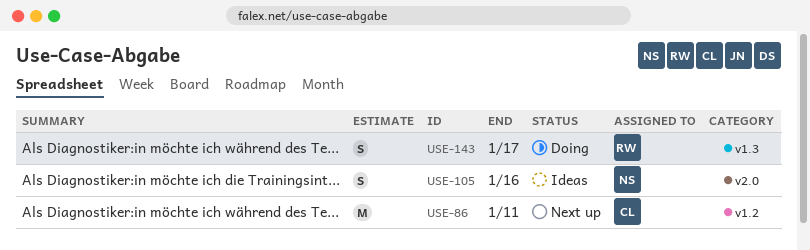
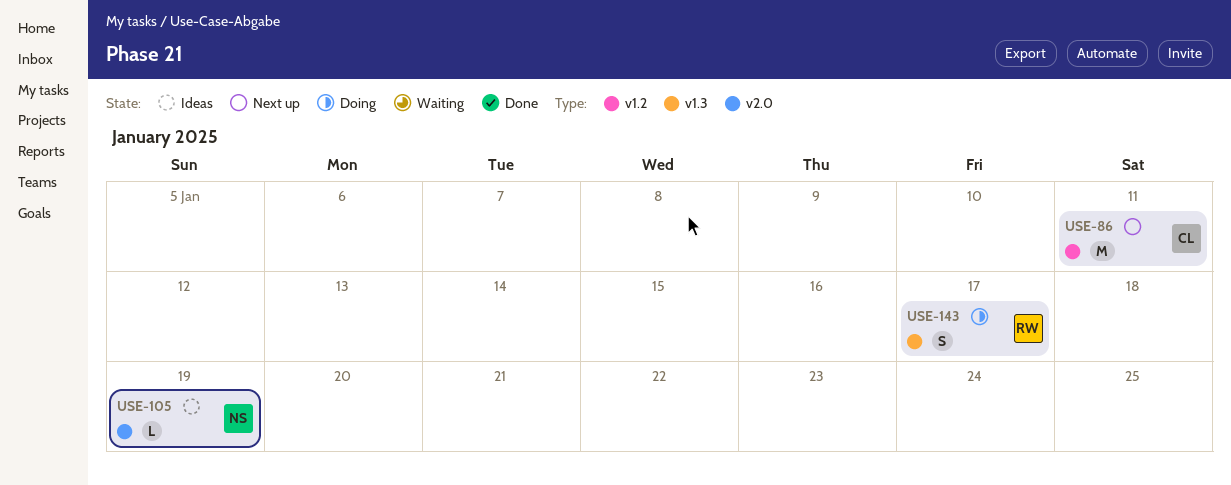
USE-105, estimate: S -> L
USE-105, due: Jan 16 -> Jan 19

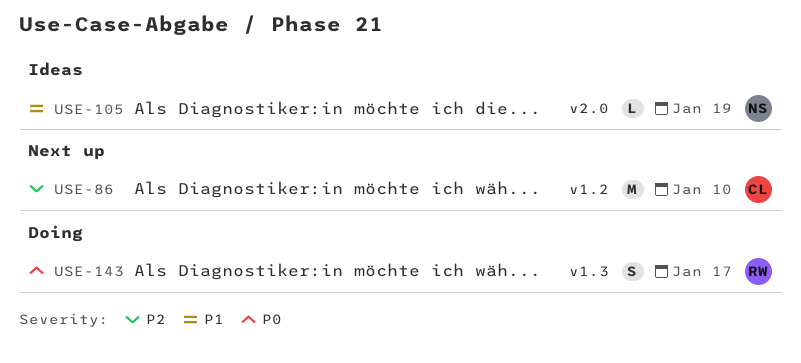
USE-86, due: Jan 11 -> Jan 10

